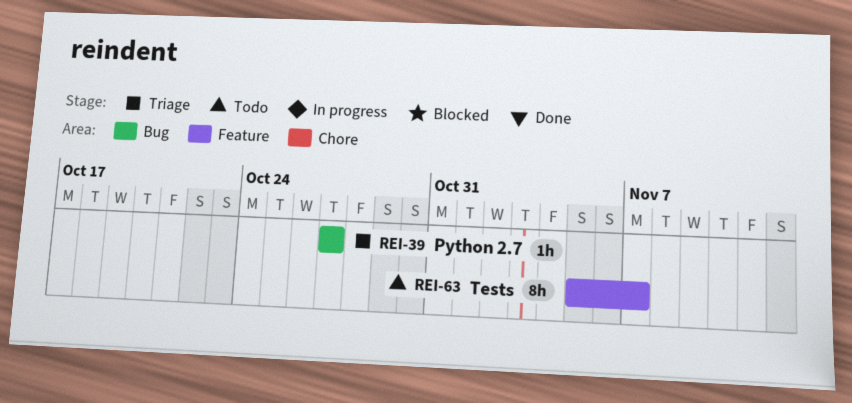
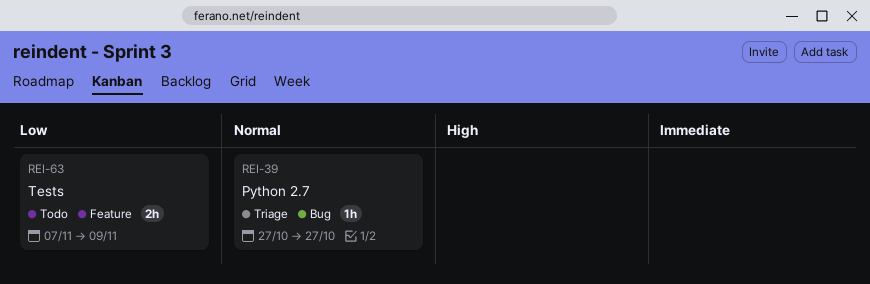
REI-63, estimate: 8h -> 2h
REI-63, start: Nov 5 -> Nov 7
REI-63, due: Nov 7 -> Nov 9

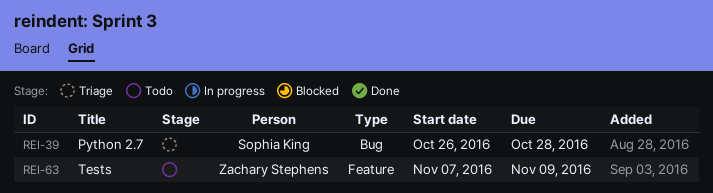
REI-39, start: Oct 27 -> Oct 26
REI-39, due: Oct 27 -> Oct 28

